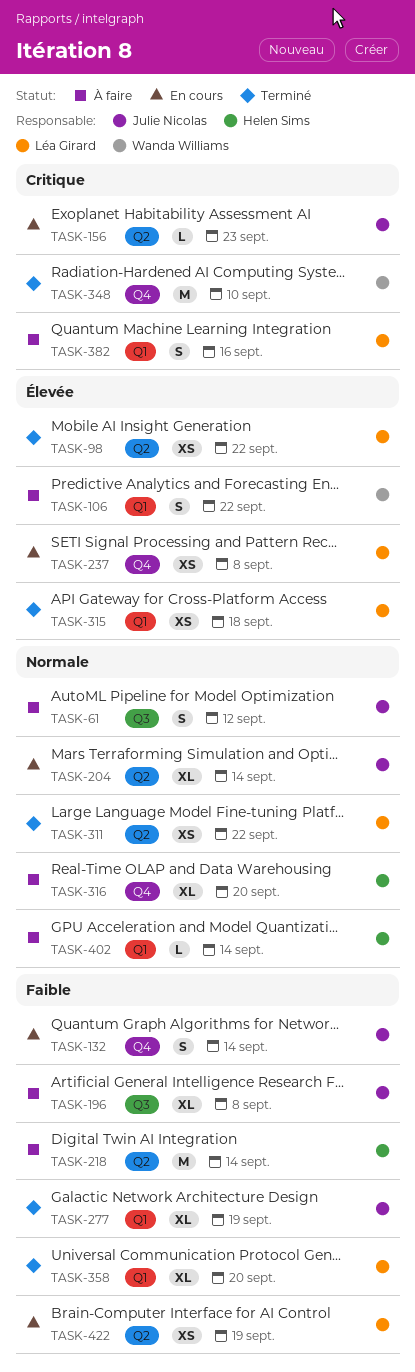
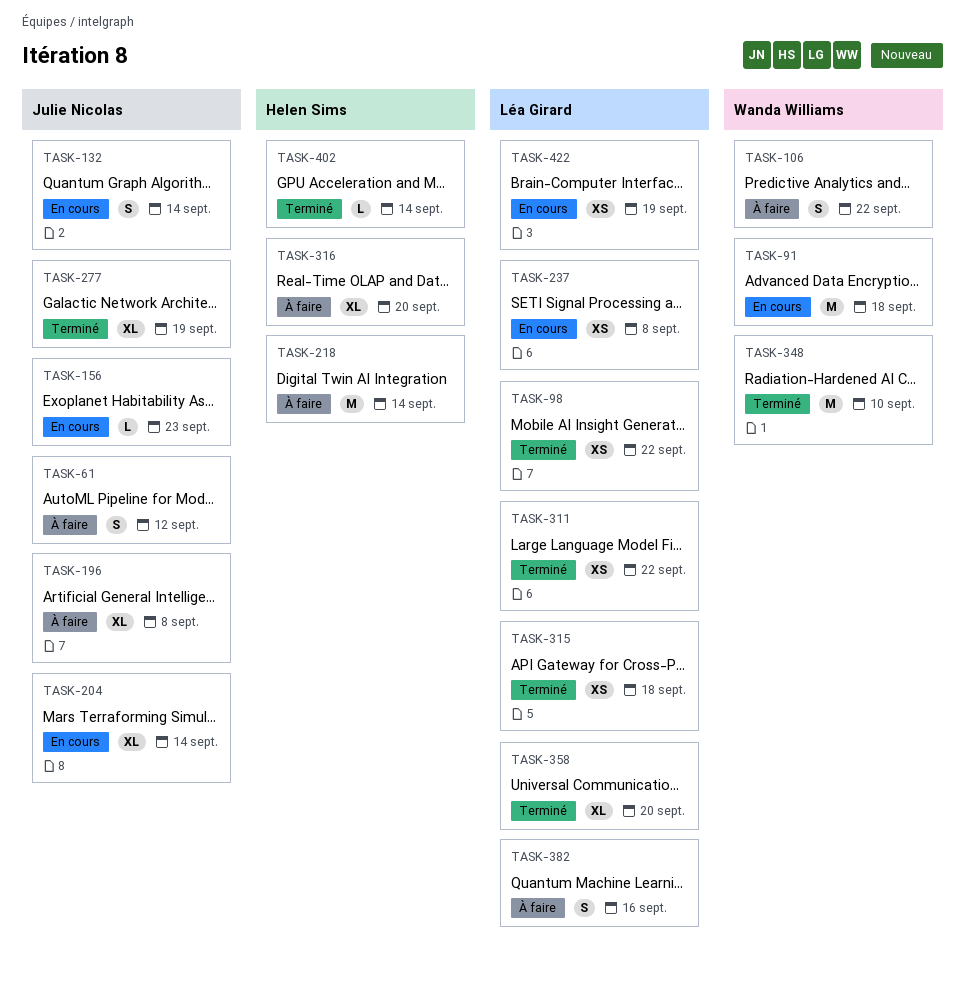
TASK-91: none -> present
TASK-402, status: À faire -> Terminé

